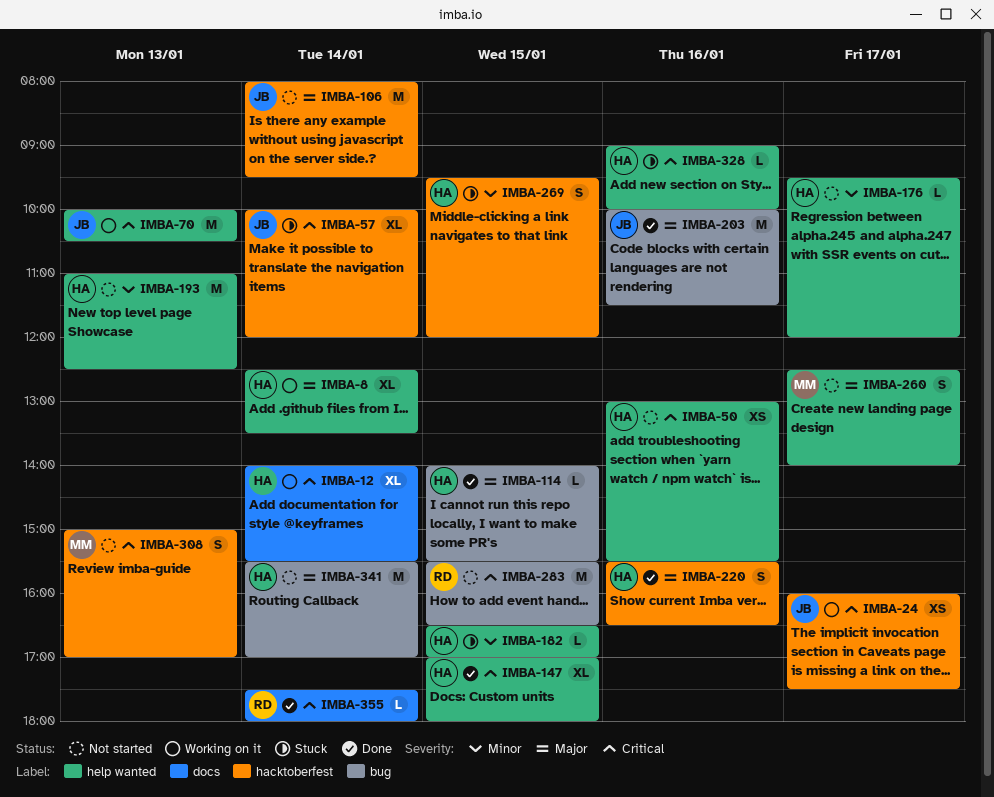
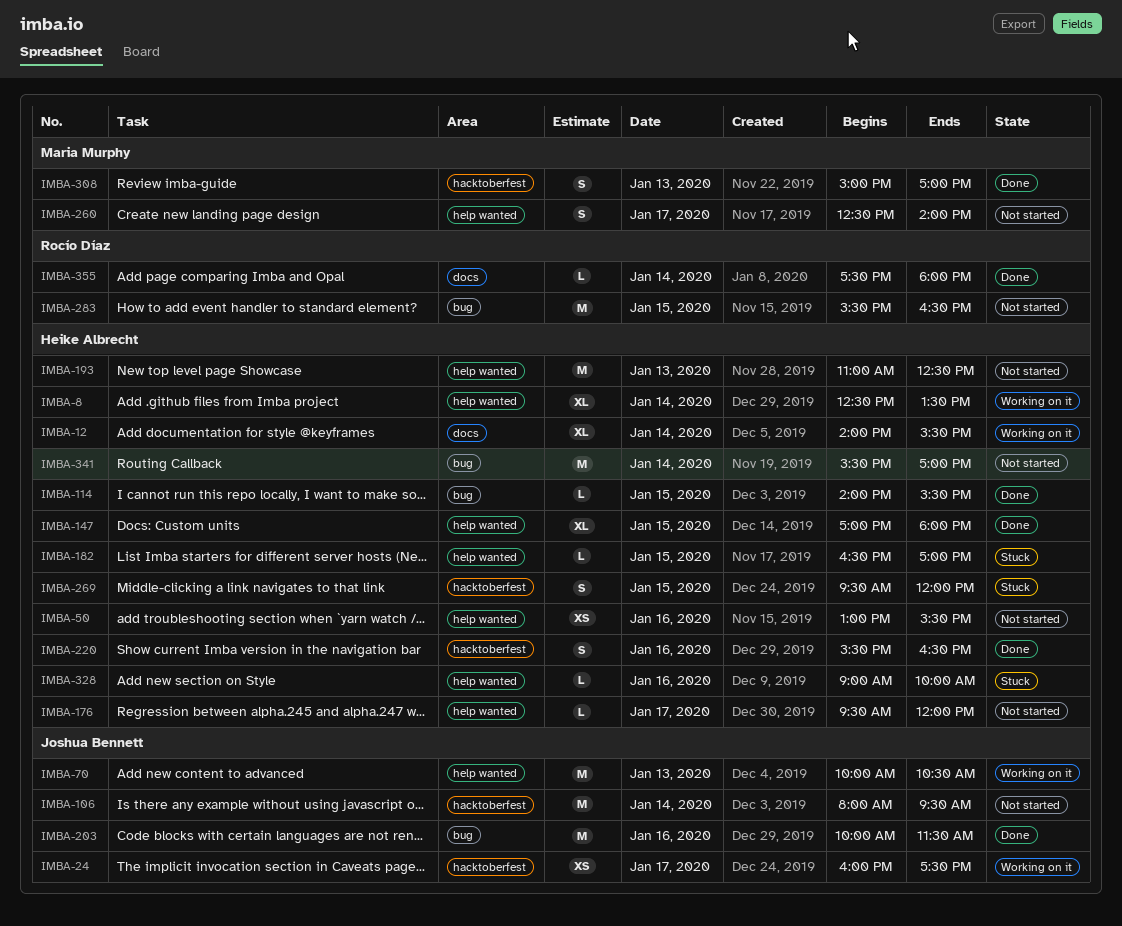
IMBA-57: present -> none
IMBA-308, status: Not started -> Done

